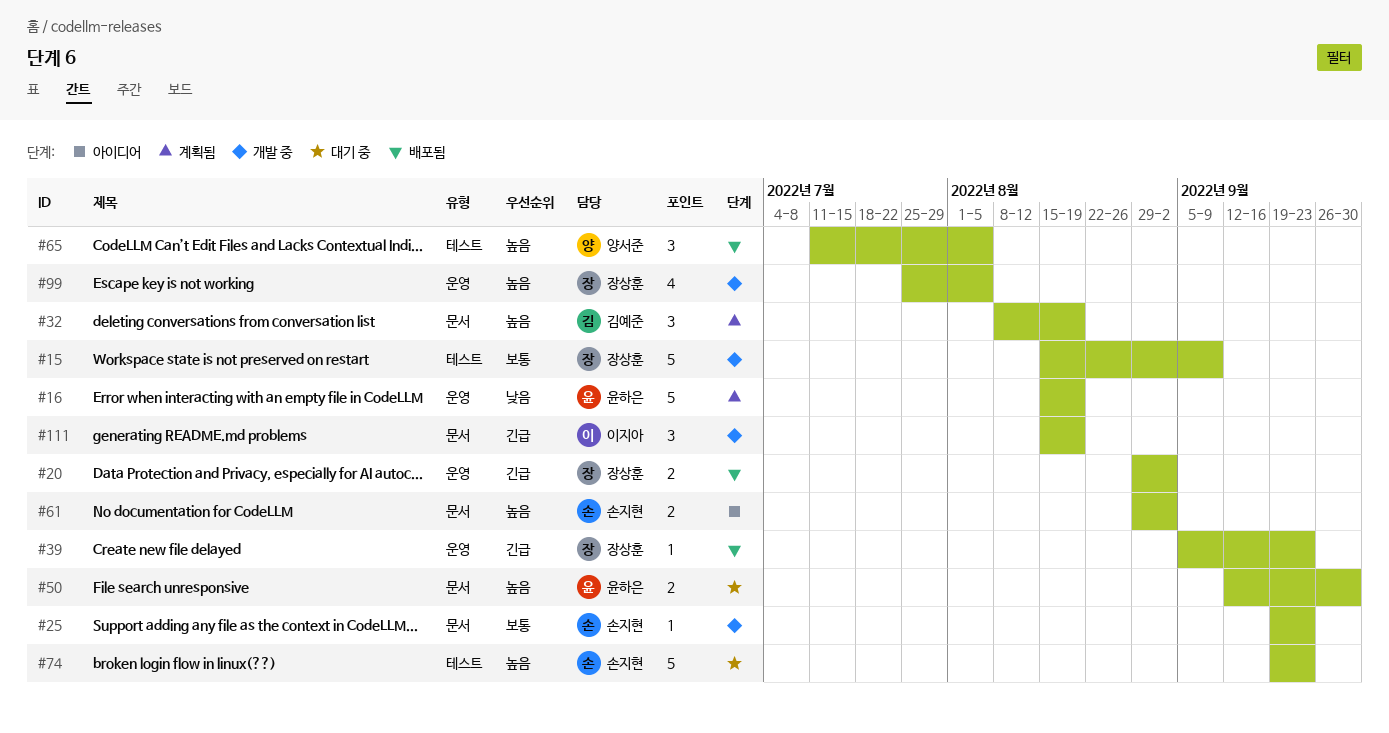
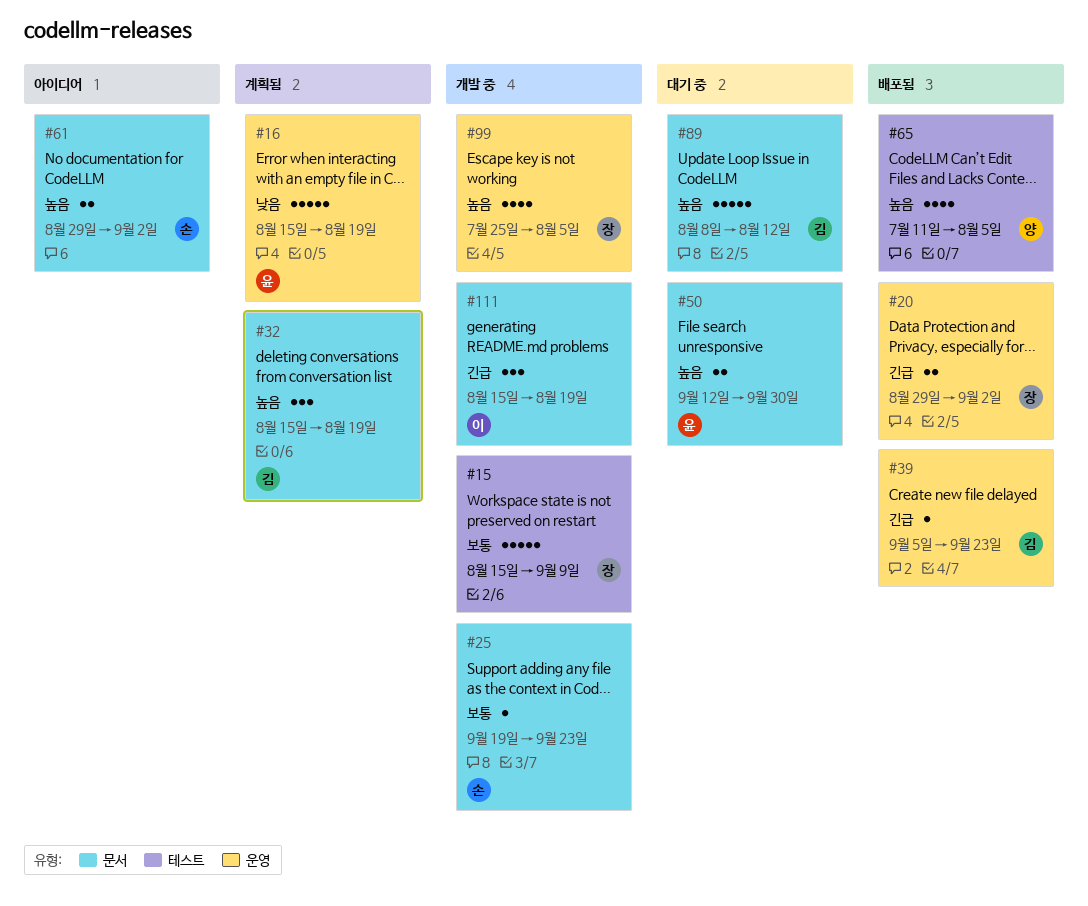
#32, start: Aug 8 -> Aug 15
#39, owner: 장상훈 -> 김예준
#65, estimate: 3 -> 4
#74: present -> none
#89: none -> present

